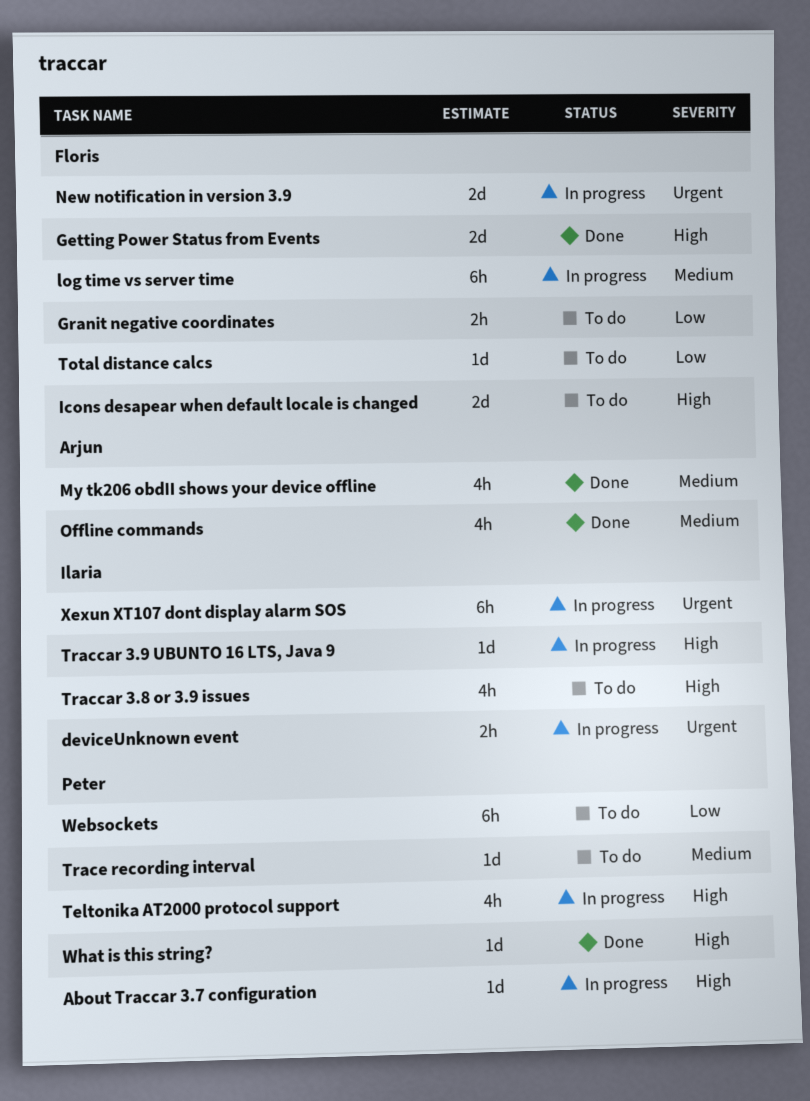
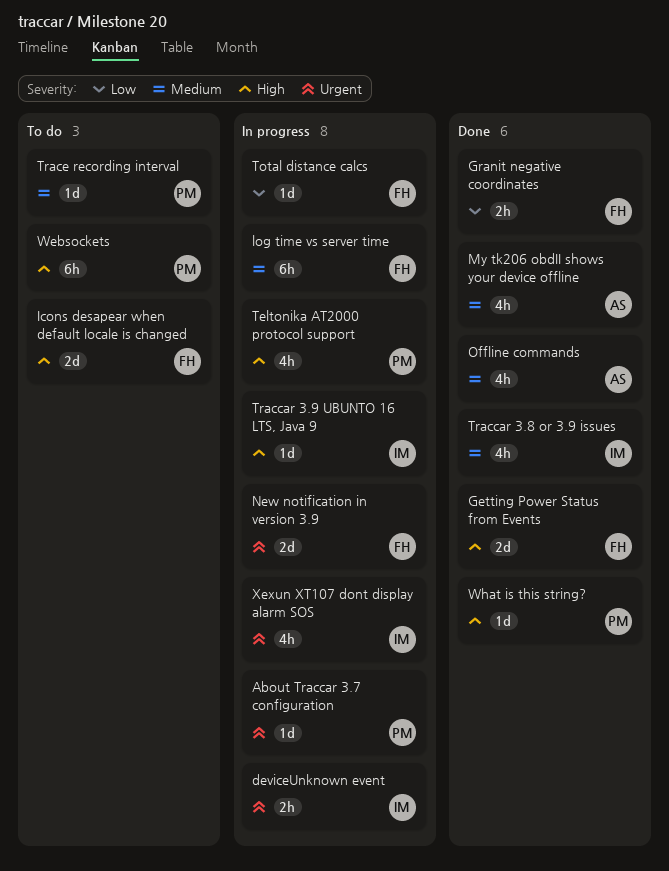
About Traccar 3.7 configuration, priority: High -> Urgent
Granit negative coordinates, status: To do -> Done
Total distance calcs, status: To do -> In progress
Traccar 3.8 or 3.9 issues, status: To do -> Done
Traccar 3.8 or 3.9 issues, priority: High -> Medium
Websockets, priority: Low -> High
Xexun XT107 dont display alarm SOS, estimate: 6h -> 4h

